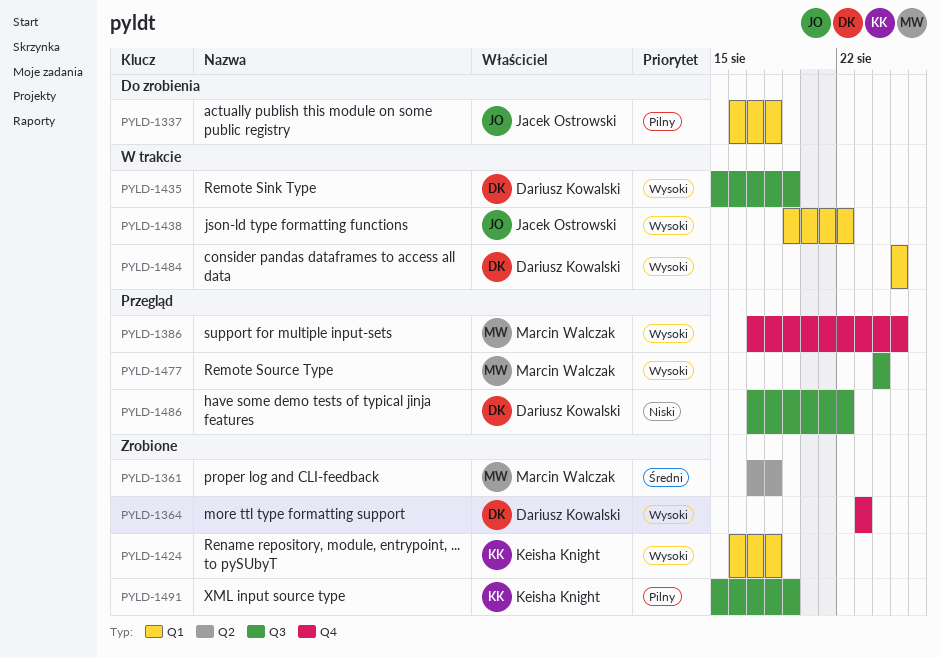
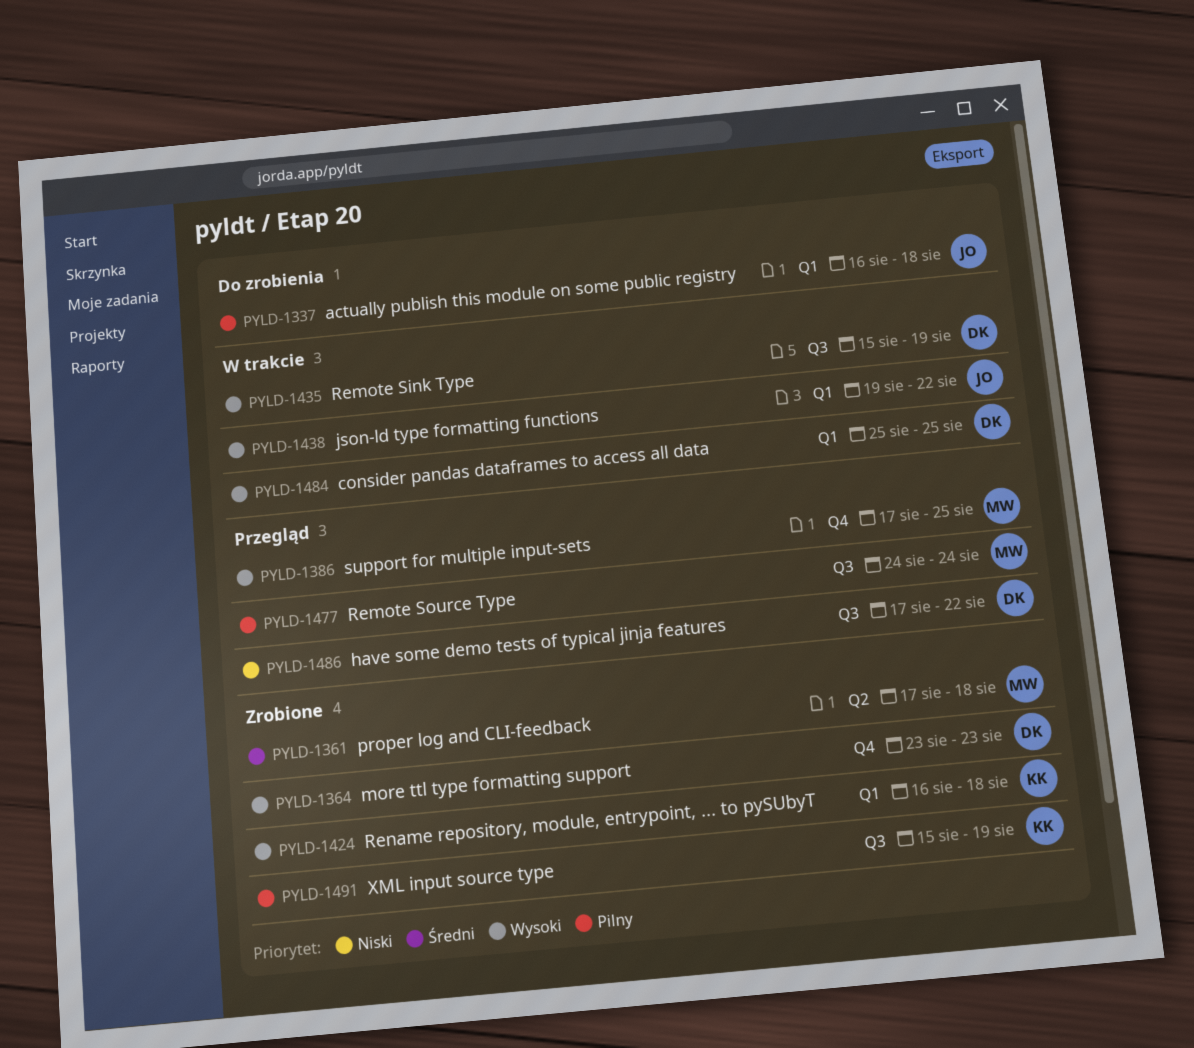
PYLD-1477, priority: Wysoki -> Pilny

